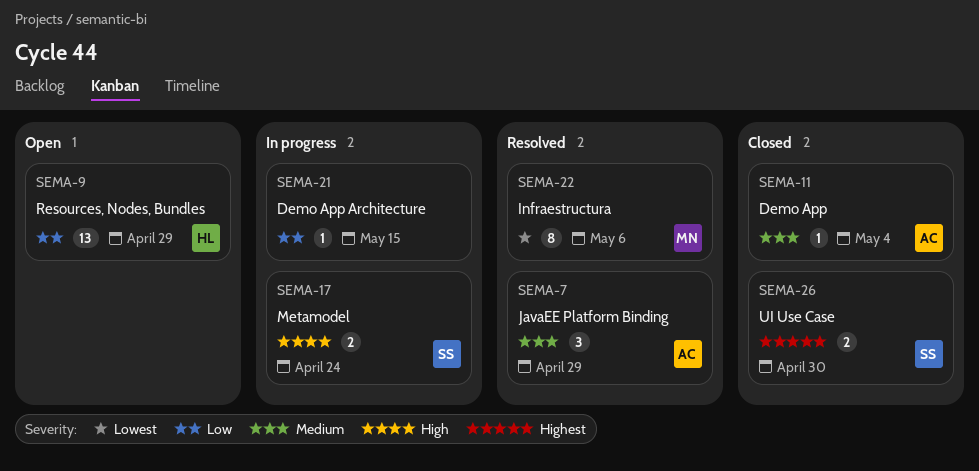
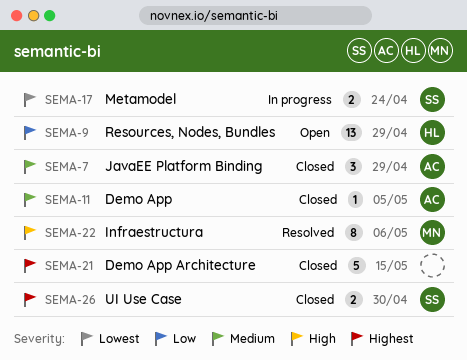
SEMA-7, status: Resolved -> Closed
SEMA-11, due: May 4 -> May 5
SEMA-17, priority: High -> Lowest
SEMA-21, status: In progress -> Closed
SEMA-21, priority: Low -> Highest
SEMA-21, estimate: 1 -> 5
SEMA-22, priority: Lowest -> High

